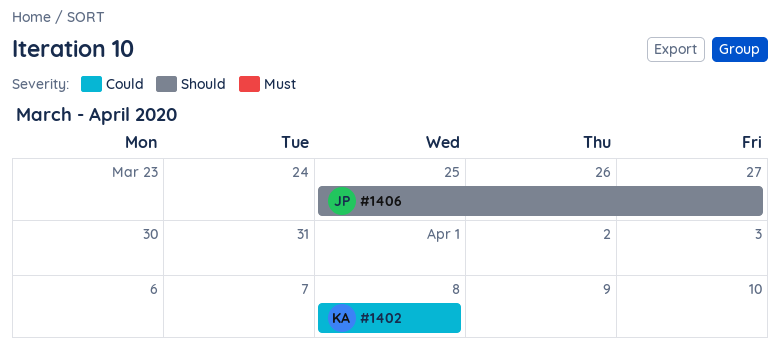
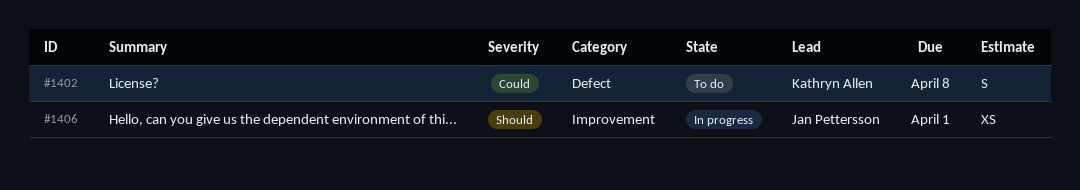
#1406, due: Mar 27 -> Apr 1

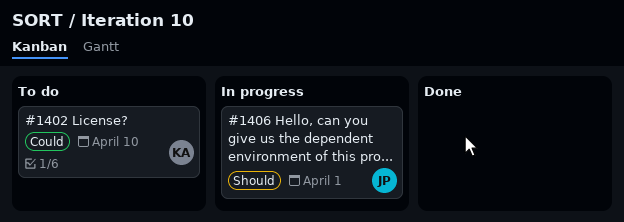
#1402, due: Apr 8 -> Apr 10

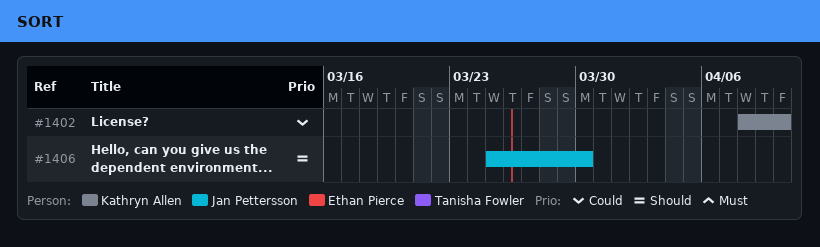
#1406, due: Apr 1 -> Mar 30

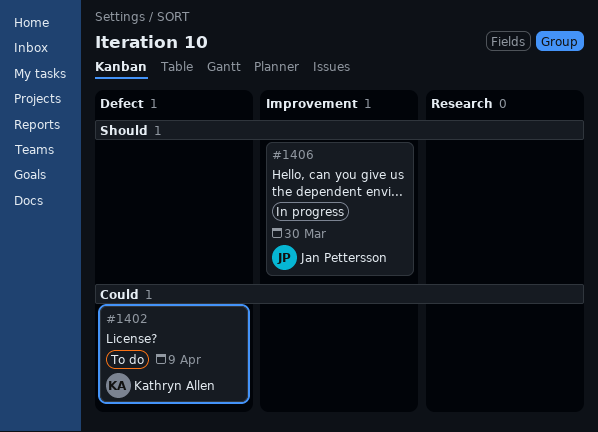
#1402, due: Apr 10 -> Apr 9

